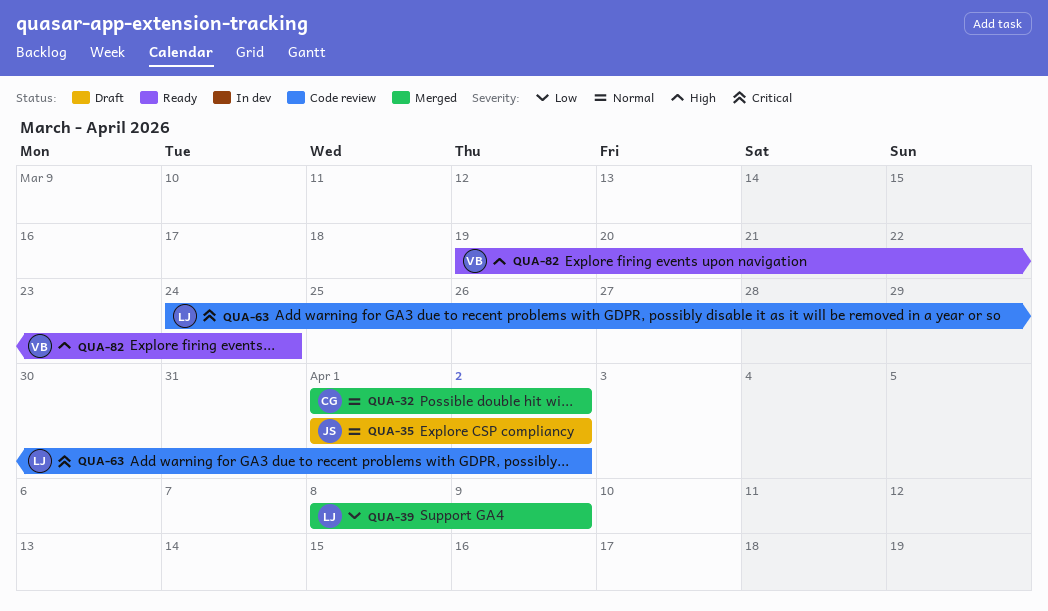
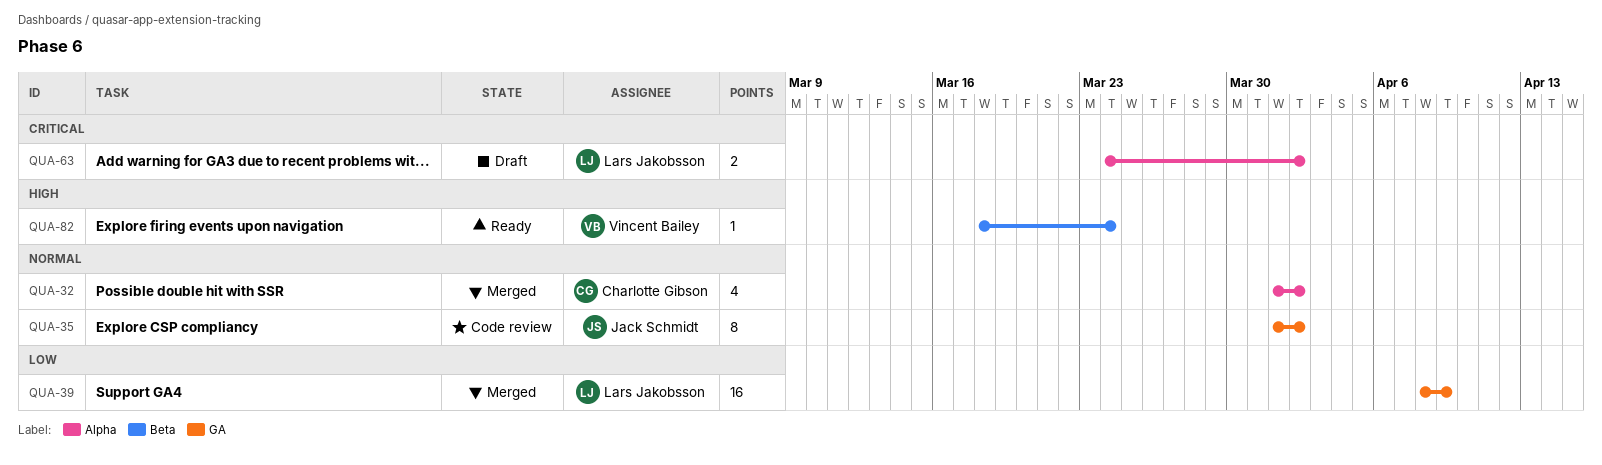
QUA-35, status: Draft -> Code review
QUA-63, status: Code review -> Draft
QUA-82, start: Mar 19 -> Mar 18

